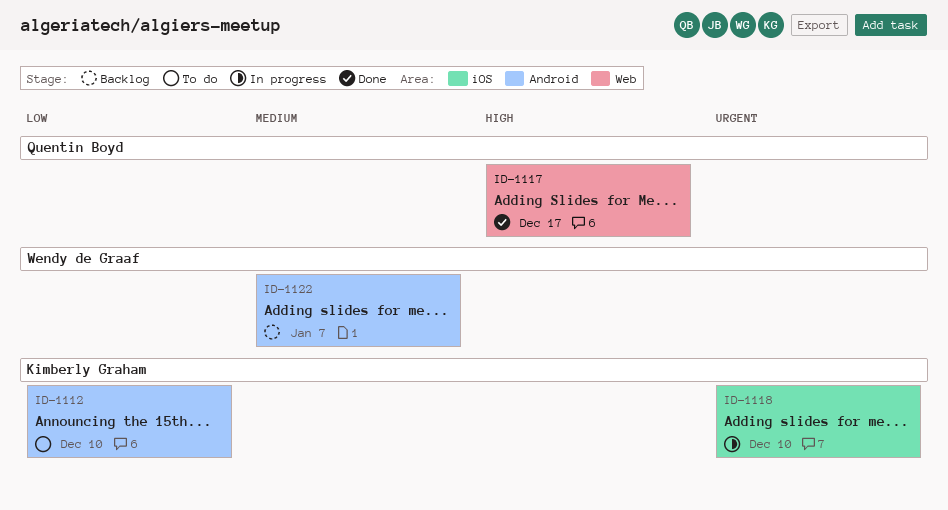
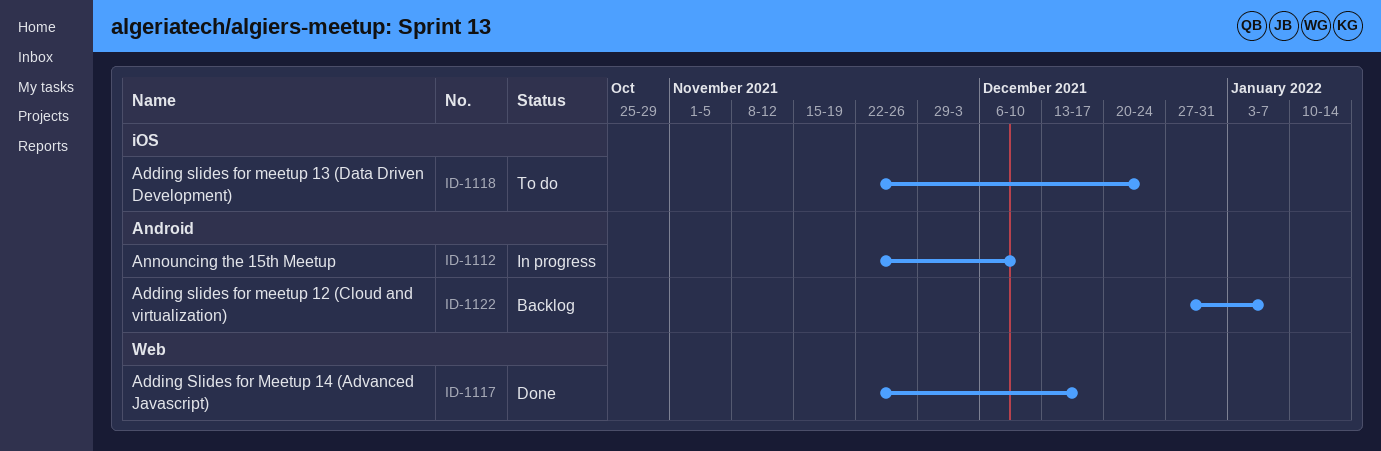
ID-1112, status: To do -> In progress
ID-1118, status: In progress -> To do
ID-1118, due: Dec 10 -> Dec 24

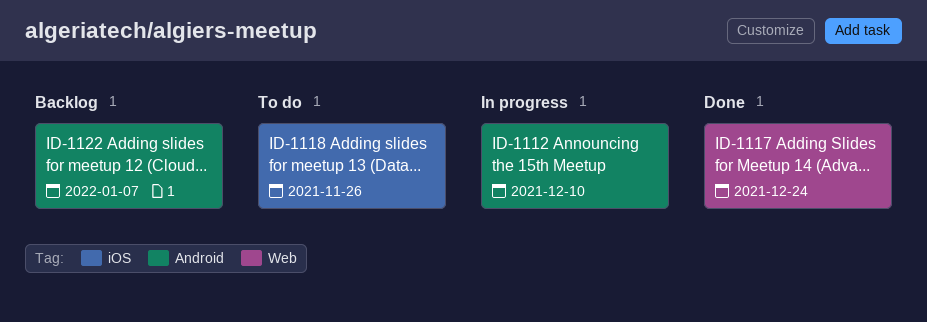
ID-1117, due: Dec 17 -> Dec 24
ID-1118, due: Dec 24 -> Nov 26

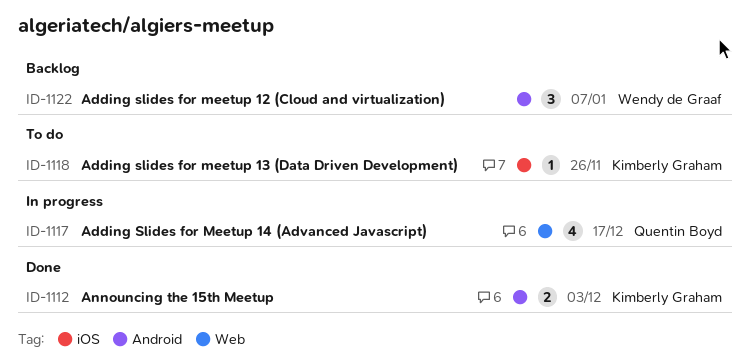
ID-1112, status: In progress -> Done
ID-1112, due: Dec 10 -> Dec 3
ID-1117, status: Done -> In progress
ID-1117, due: Dec 24 -> Dec 17

